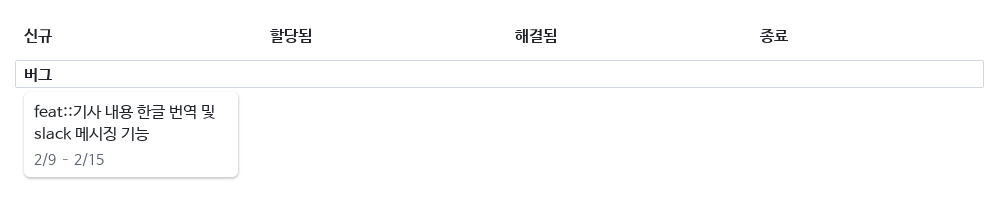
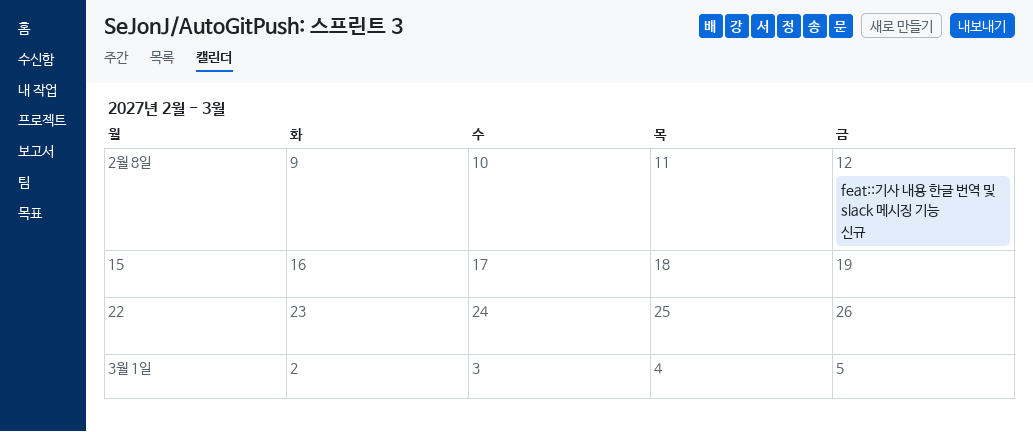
feat::기사 내용 한글 번역 및 slack 메시징 기능, due: Feb 15 -> Feb 12

